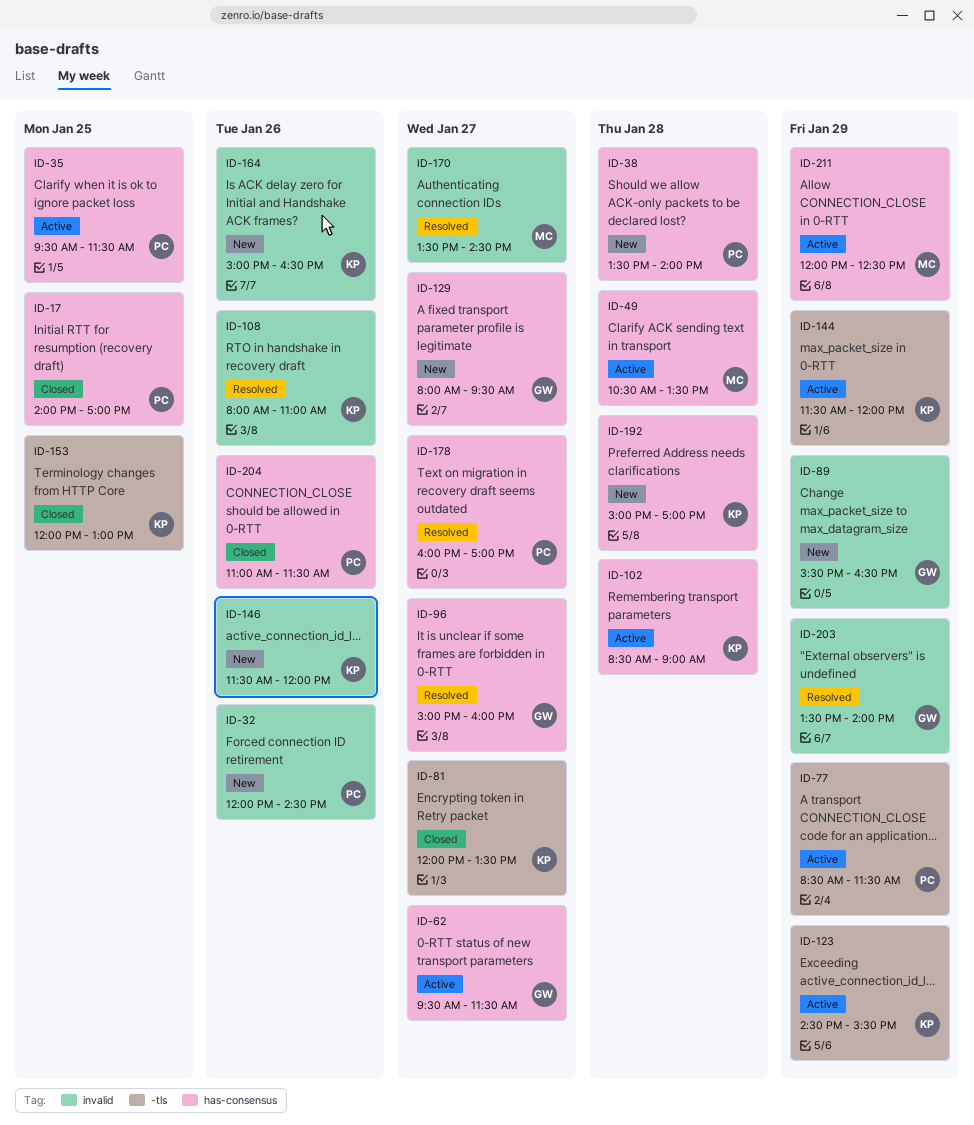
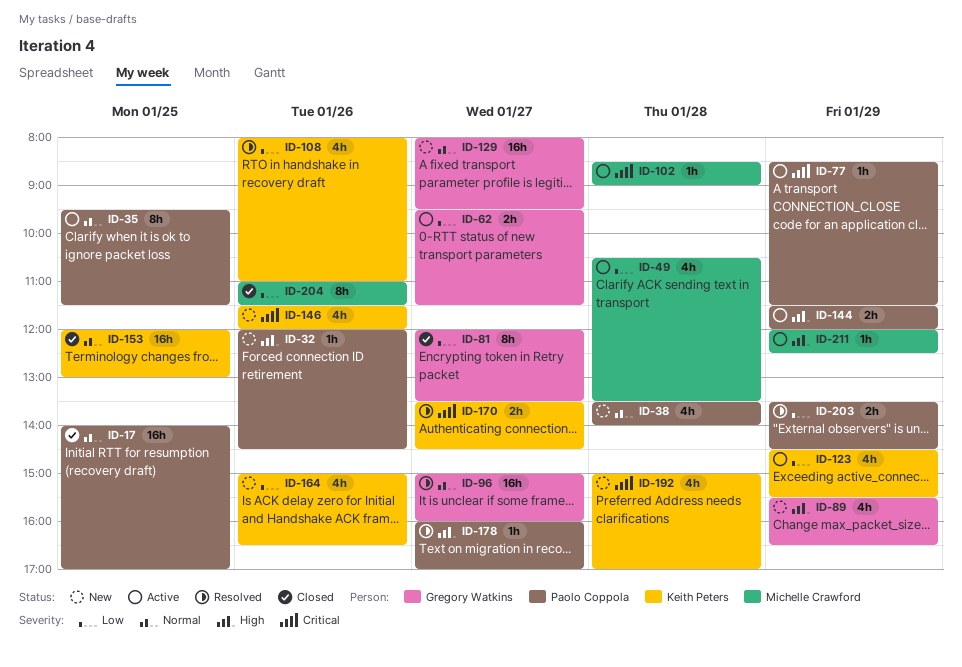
ID-81, owner: Keith Peters -> Gregory Watkins
ID-102, owner: Keith Peters -> Michelle Crawford
ID-144, owner: Keith Peters -> Paolo Coppola
ID-170, owner: Michelle Crawford -> Keith Peters
ID-203, owner: Gregory Watkins -> Paolo Coppola
ID-203, ends: 14:00 -> 14:30
ID-204, owner: Paolo Coppola -> Michelle Crawford

